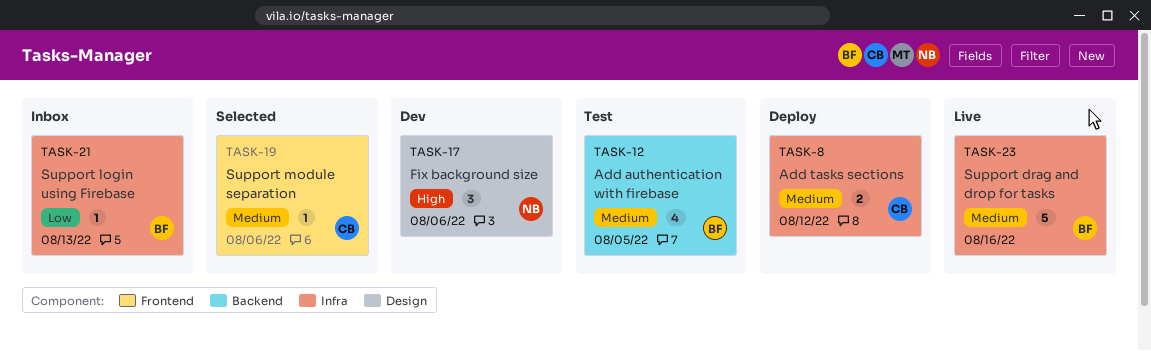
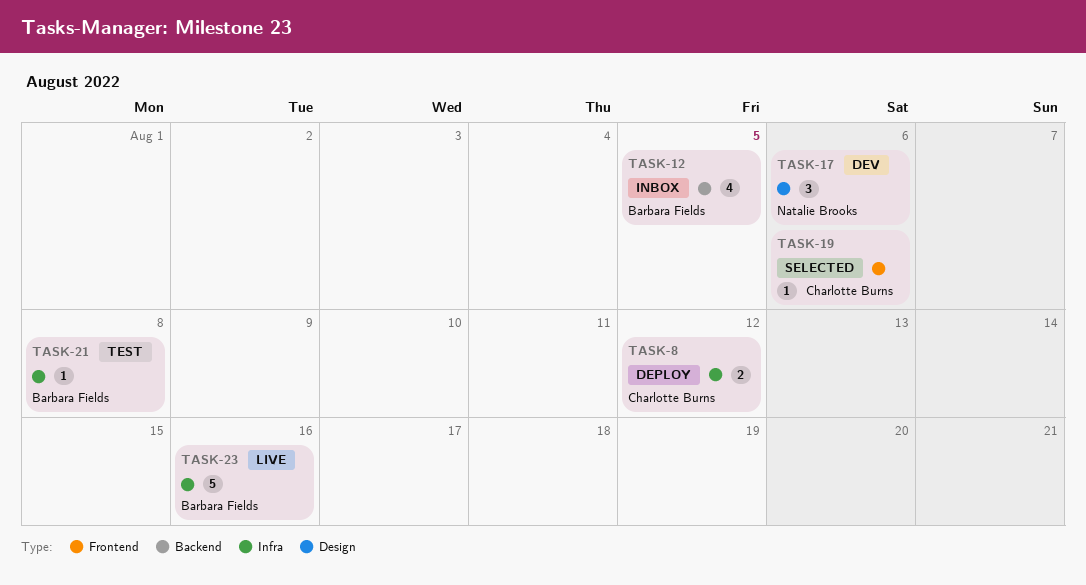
TASK-12, status: Test -> Inbox
TASK-21, status: Inbox -> Test
TASK-21, due: Aug 13 -> Aug 8

